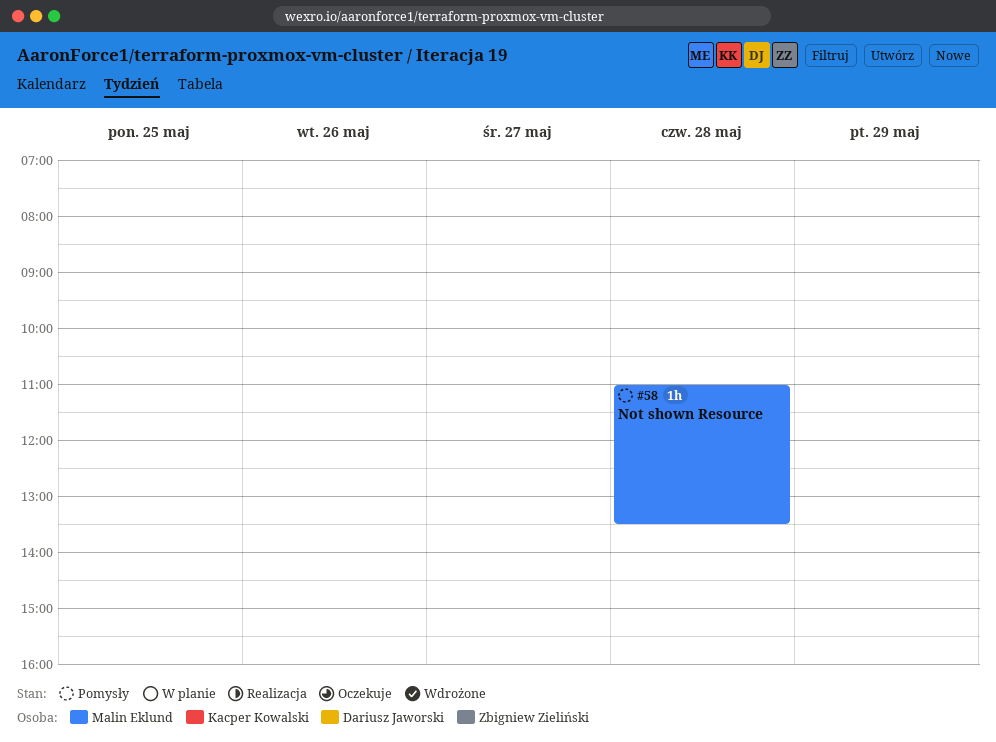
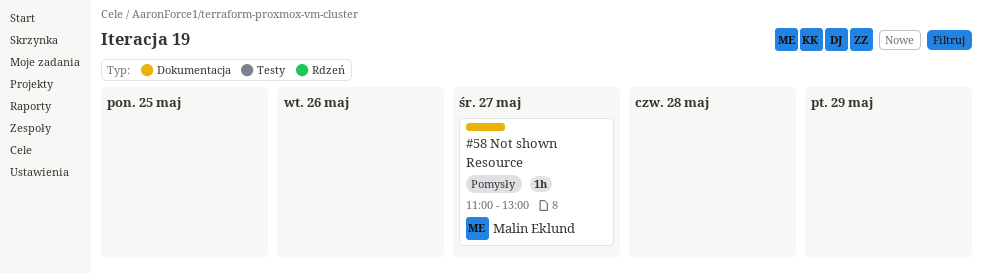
#58, day: May 28 -> May 27
#58, ends: 13:30 -> 13:00

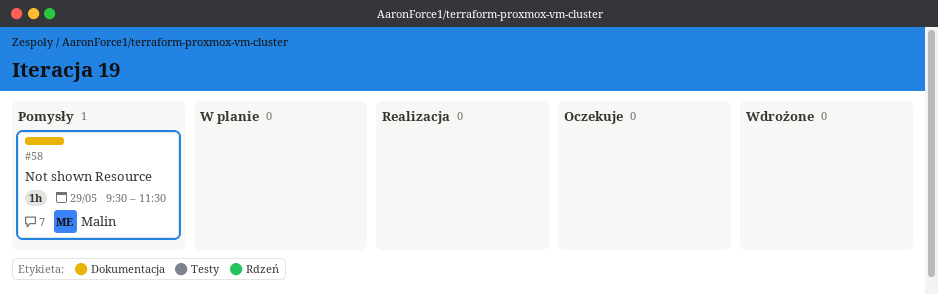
#58, day: May 27 -> May 29
#58, begins: 11:00 -> 09:30
#58, ends: 13:00 -> 11:30

